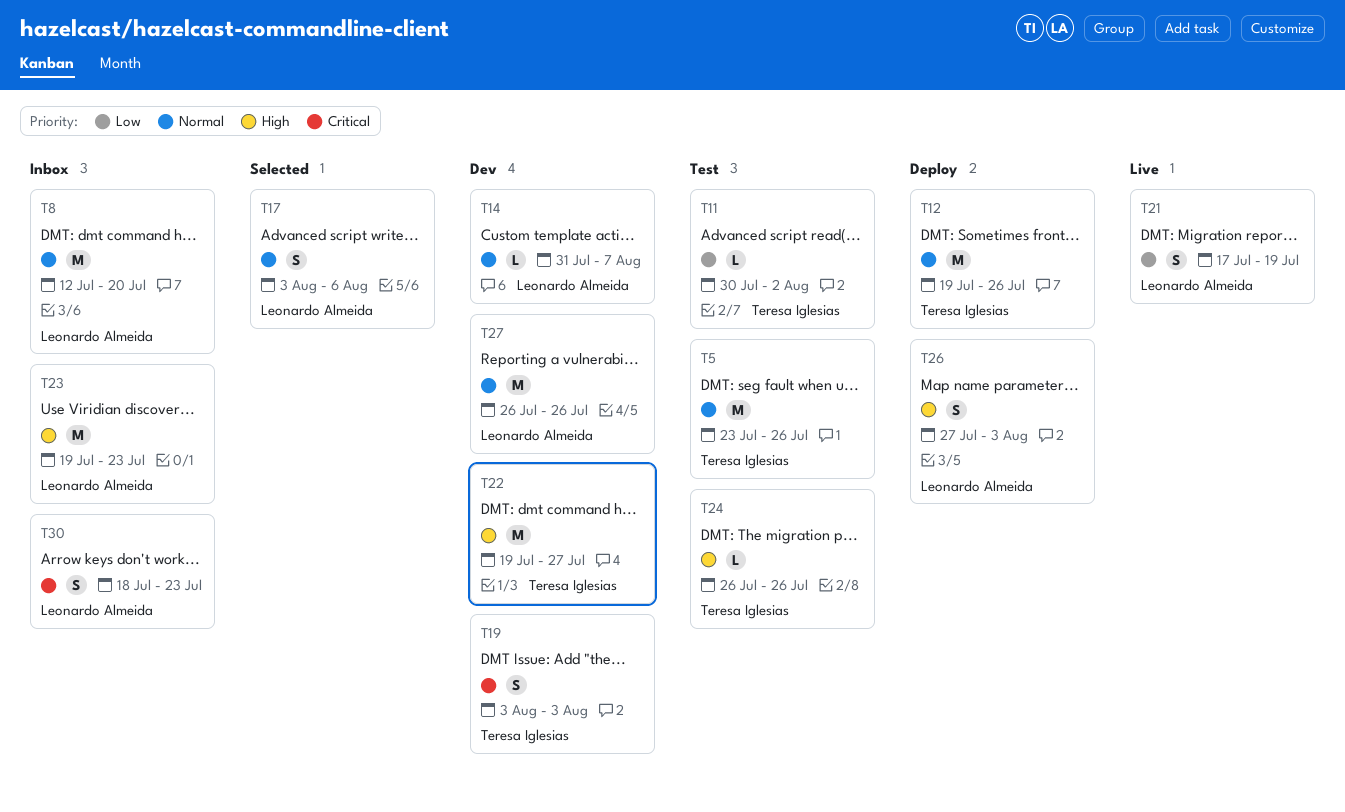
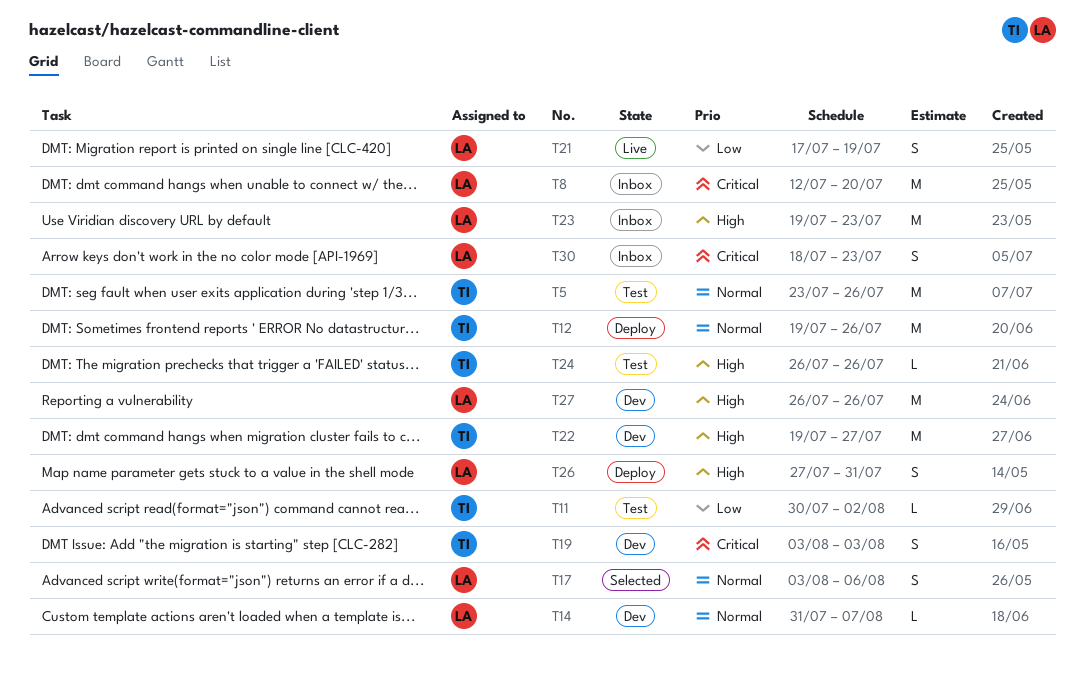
T8, priority: Normal -> Critical
T26, due: Aug 3 -> Jul 31
T27, priority: Normal -> High

